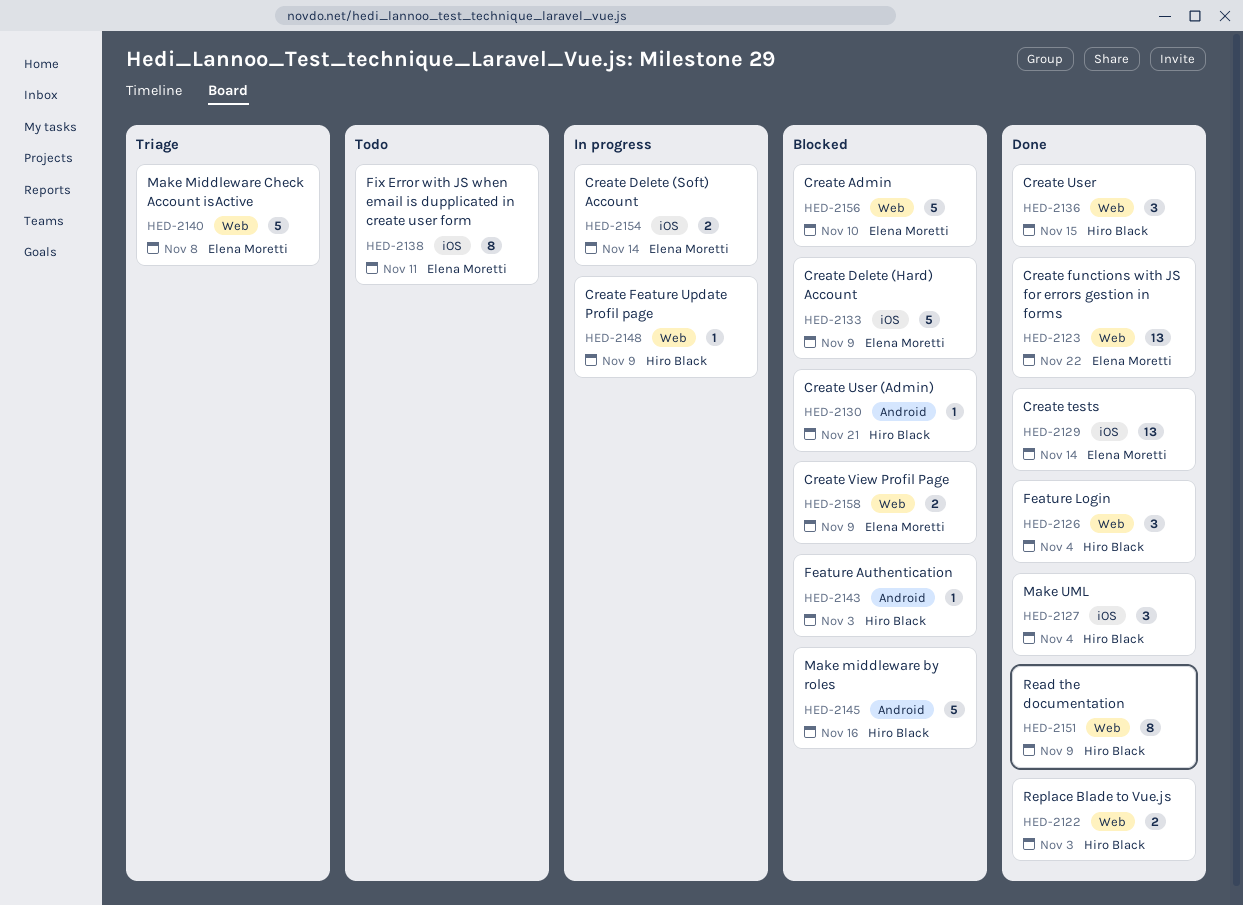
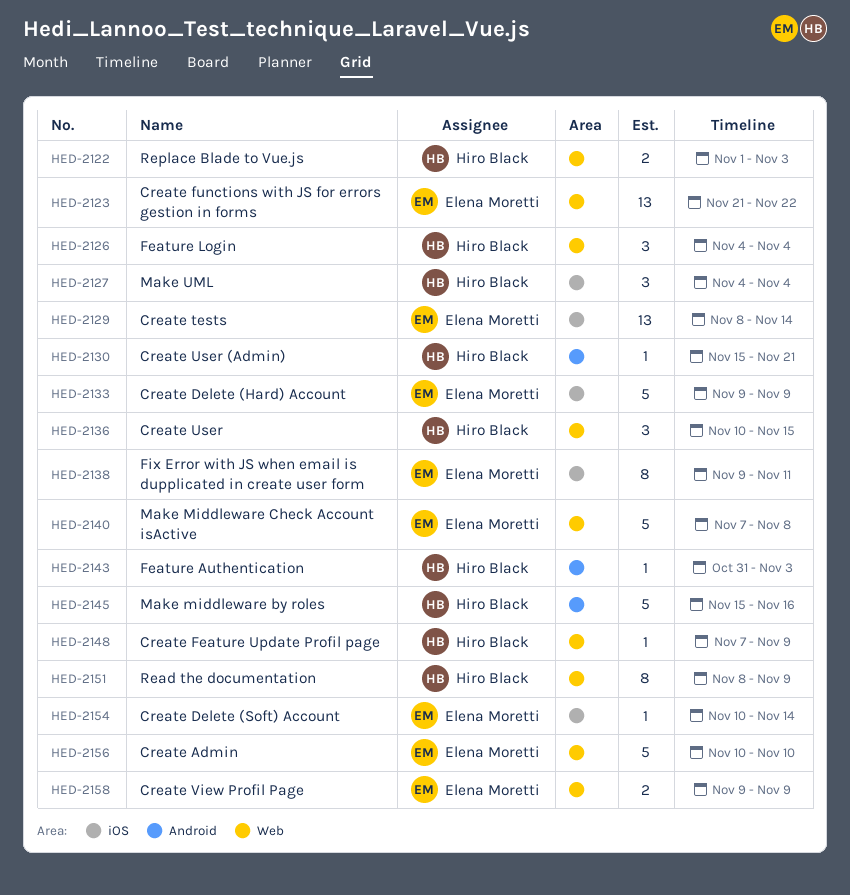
HED-2154, estimate: 2 -> 1

